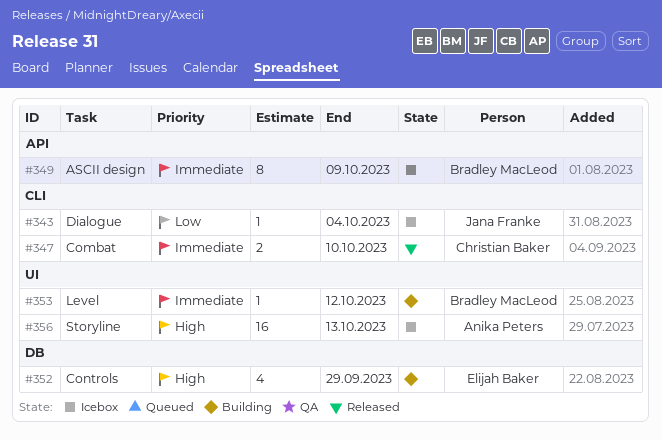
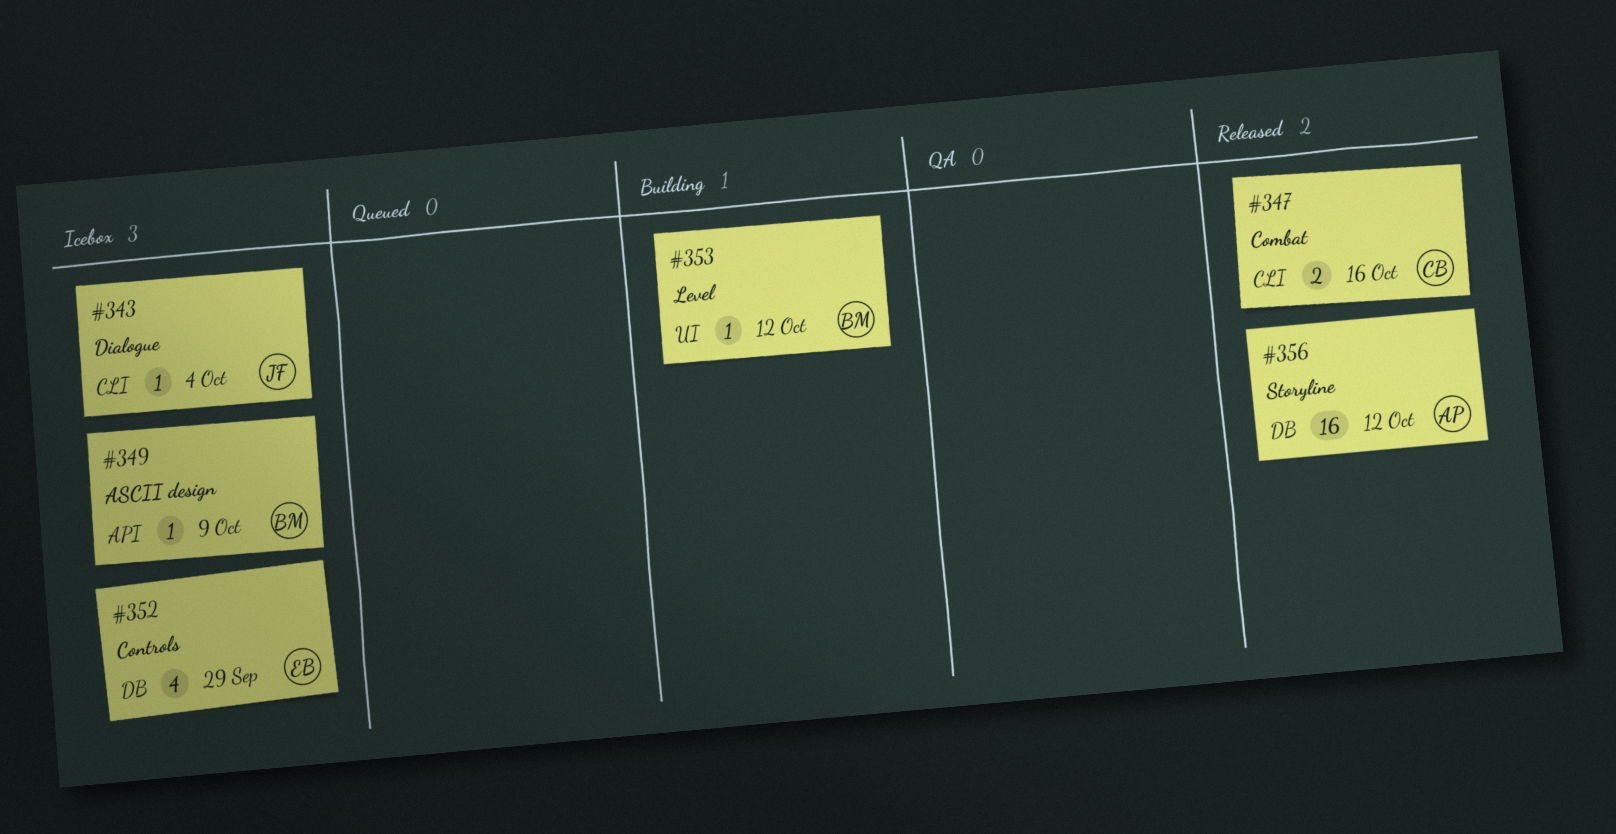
#347, due: Oct 10 -> Oct 16
#349, estimate: 8 -> 1
#352, status: Building -> Icebox
#356, status: Icebox -> Released
#356, label: UI -> DB
#356, due: Oct 13 -> Oct 12

